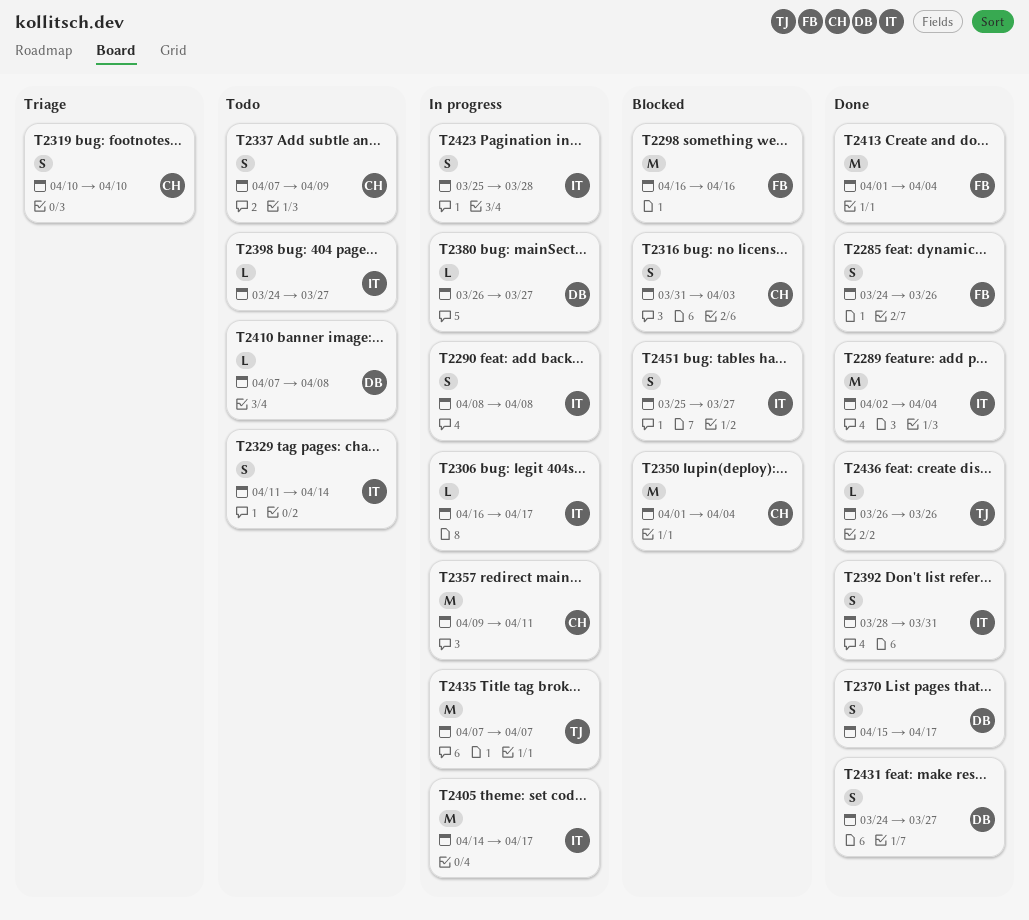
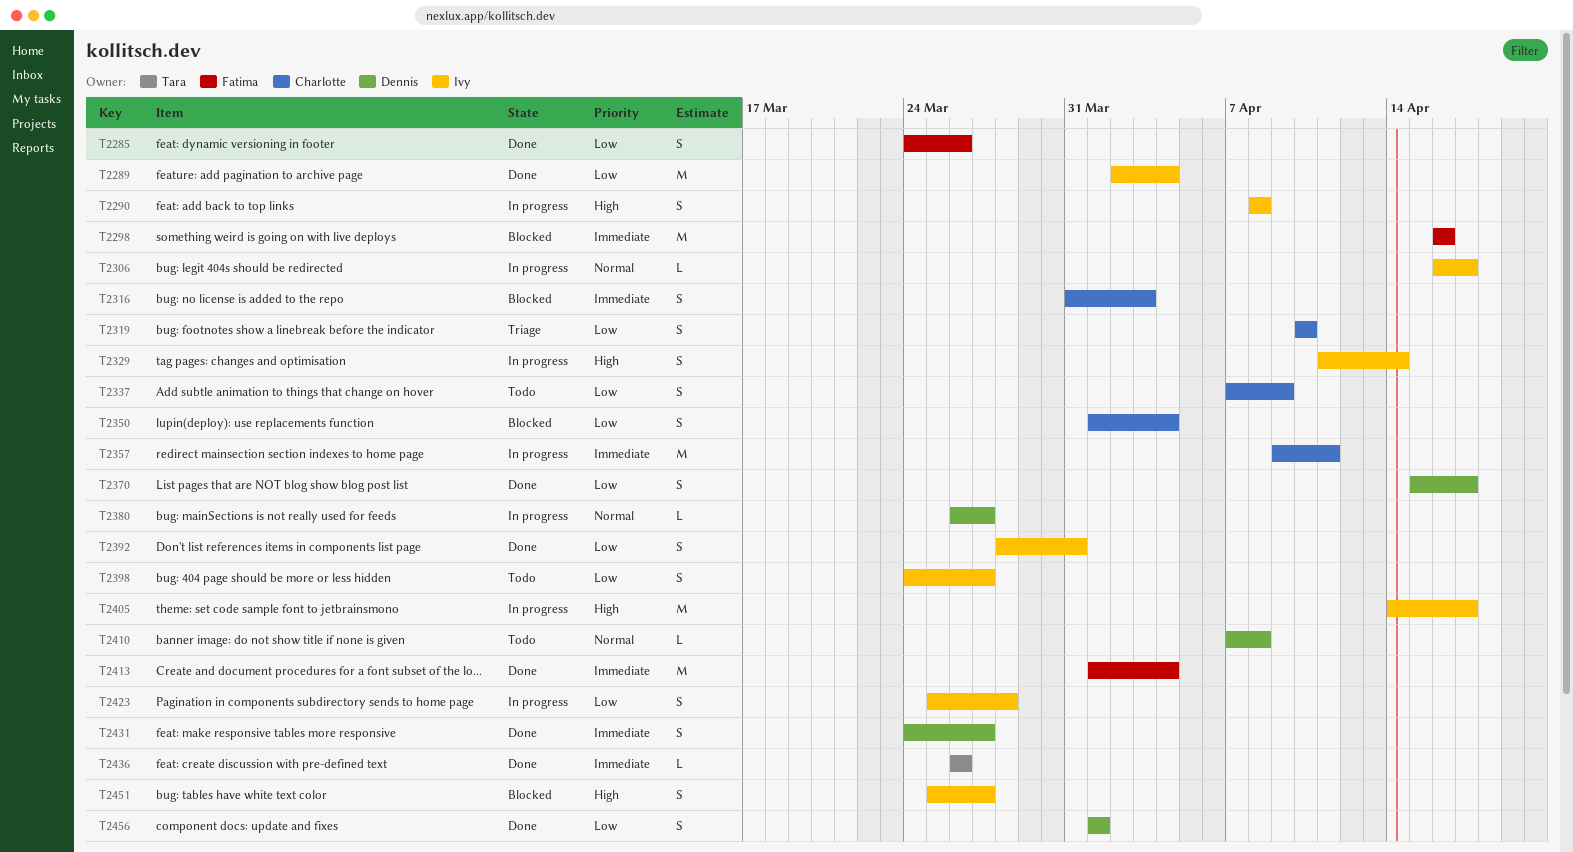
T2329, status: Todo -> In progress
T2350, estimate: M -> S
T2398, estimate: L -> S
T2435: present -> none
T2456: none -> present

